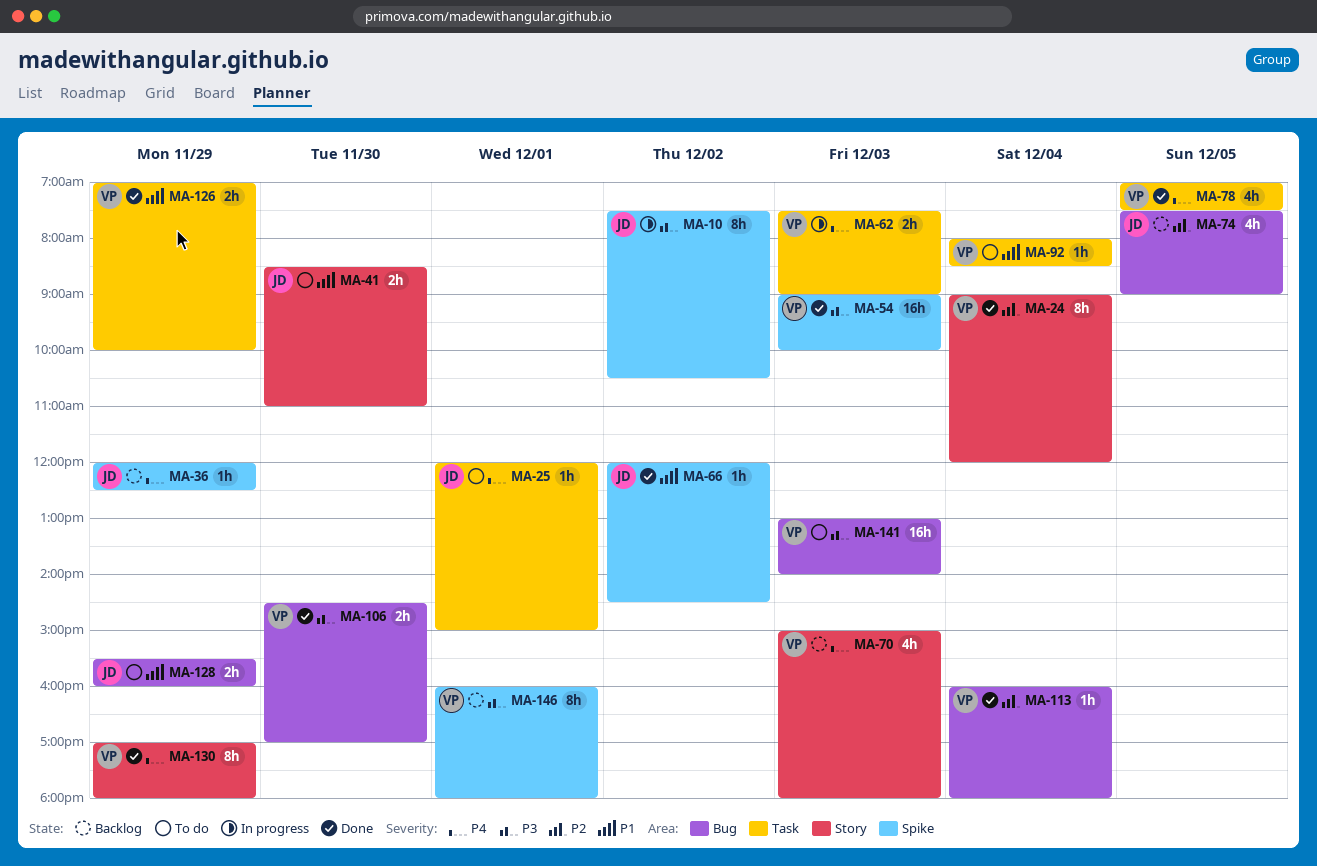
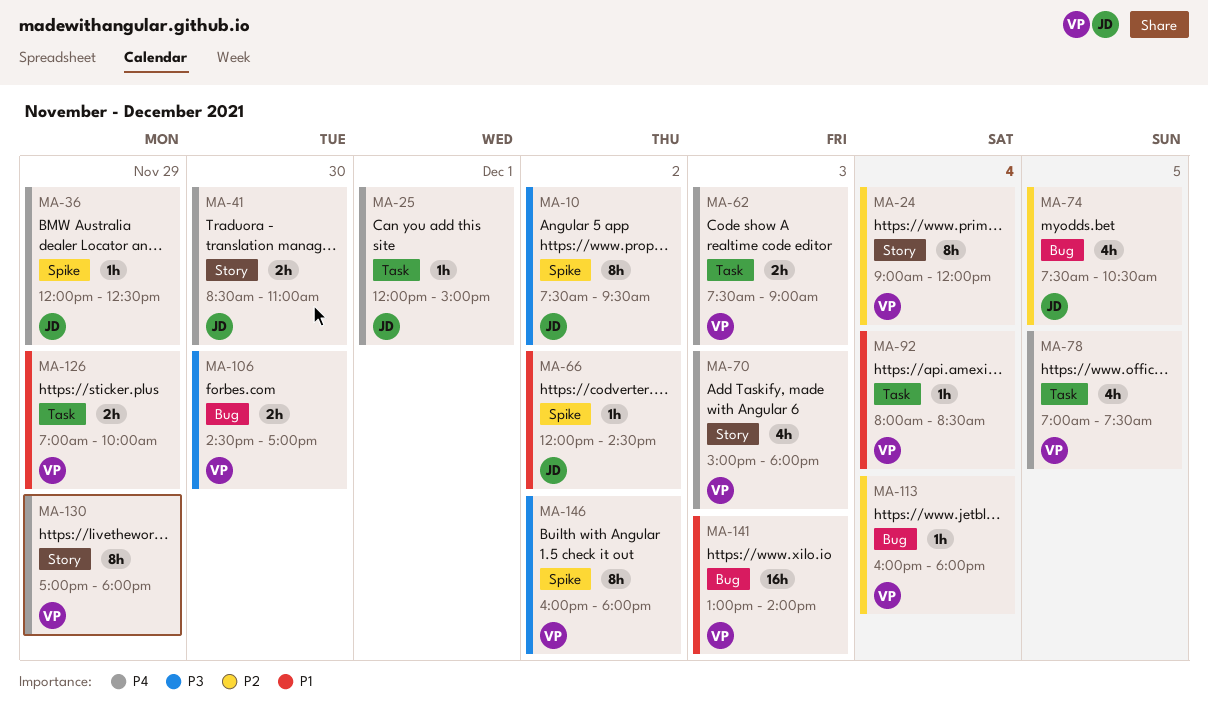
MA-10, ends: 10:30 -> 09:30
MA-41, priority: P1 -> P4
MA-54: present -> none
MA-74, ends: 09:00 -> 10:30
MA-128: present -> none
MA-141, priority: P3 -> P1
MA-146, day: Dec 1 -> Dec 2

